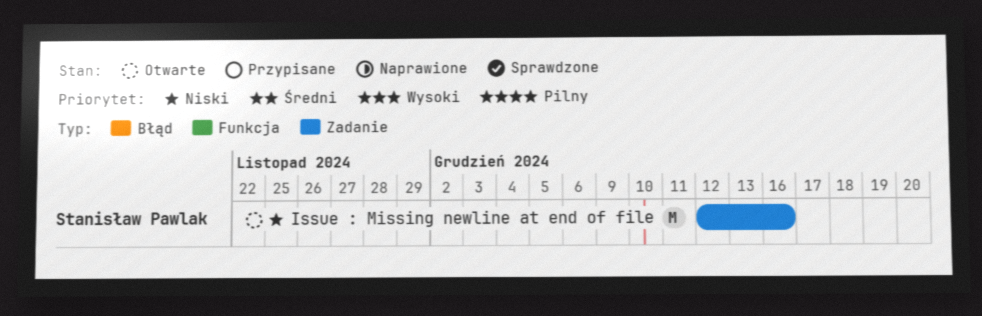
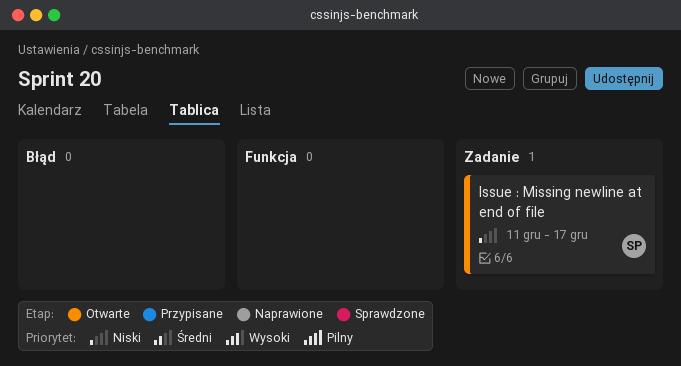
Issue : Missing newline at end of file, start: Dec 12 -> Dec 11
Issue : Missing newline at end of file, due: Dec 16 -> Dec 17

